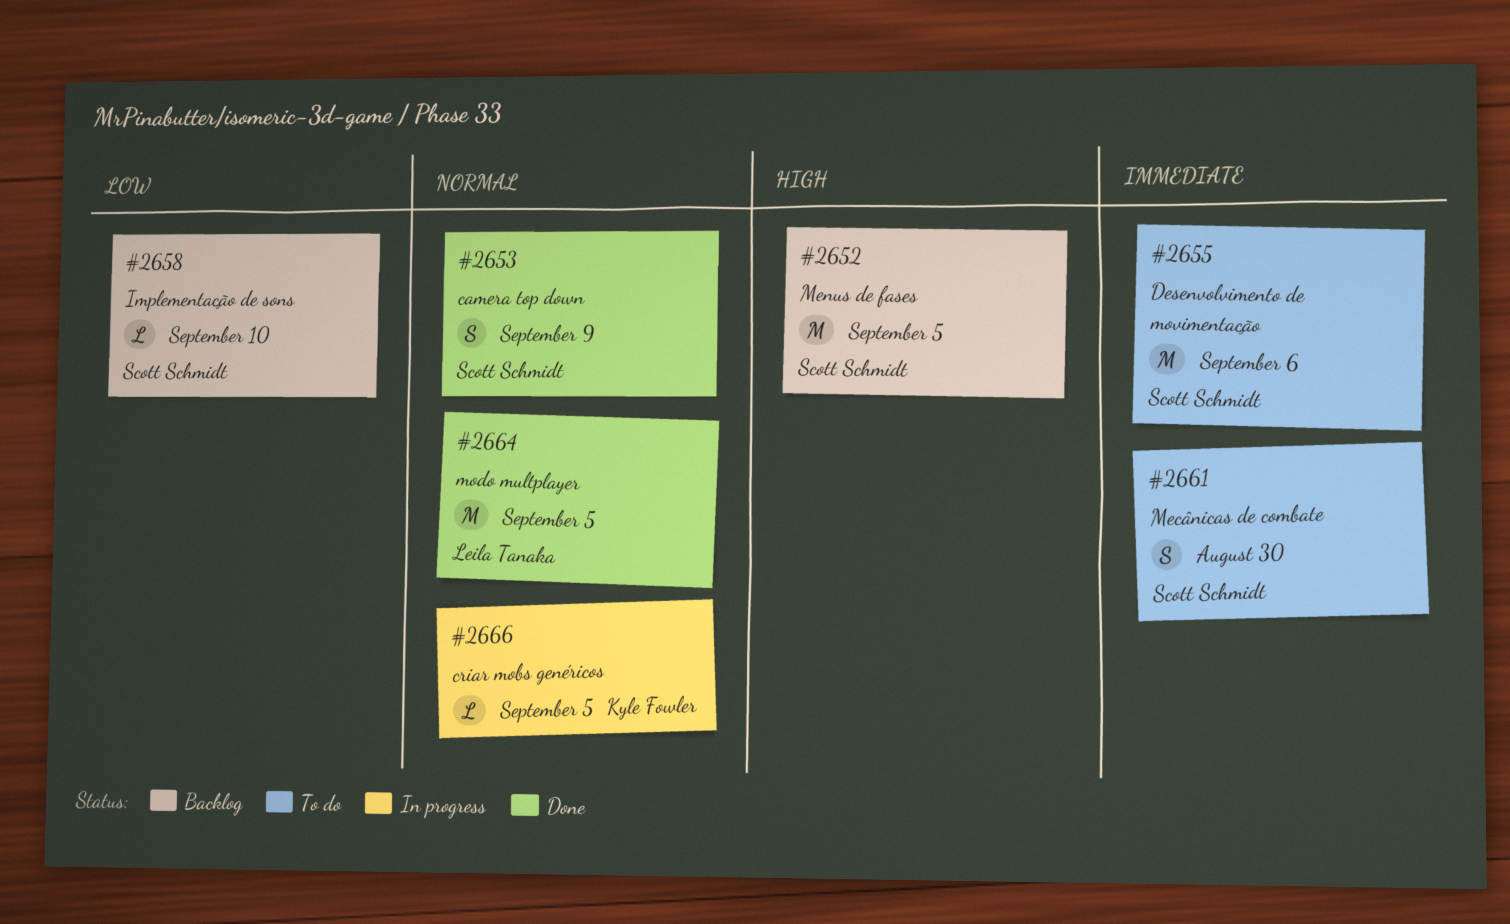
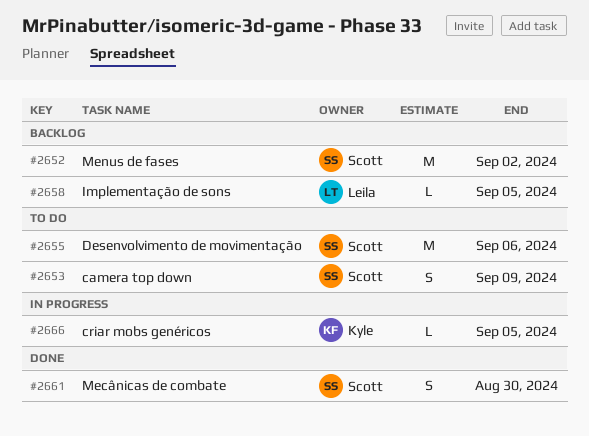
#2652, due: Sep 5 -> Sep 2
#2653, status: Done -> To do
#2658, owner: Scott Schmidt -> Leila Tanaka
#2658, due: Sep 10 -> Sep 5
#2661, status: To do -> Done
#2664: present -> none

